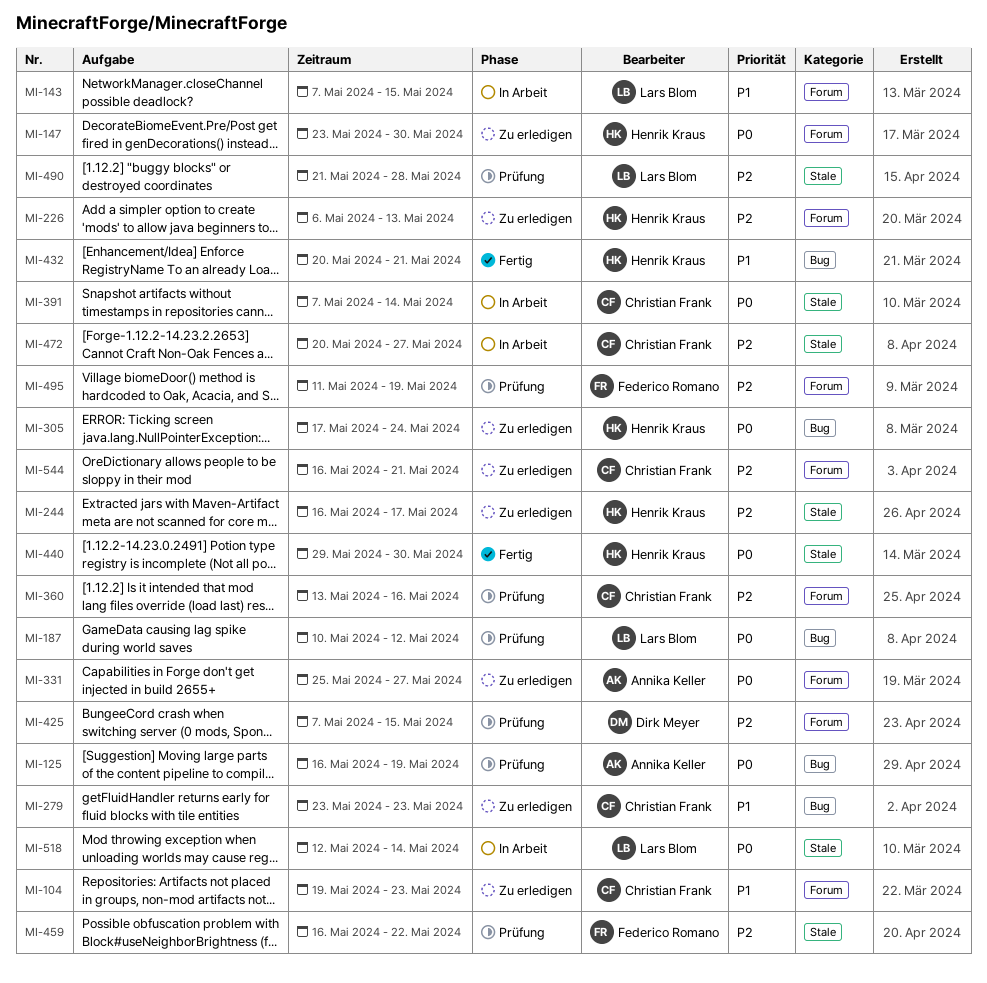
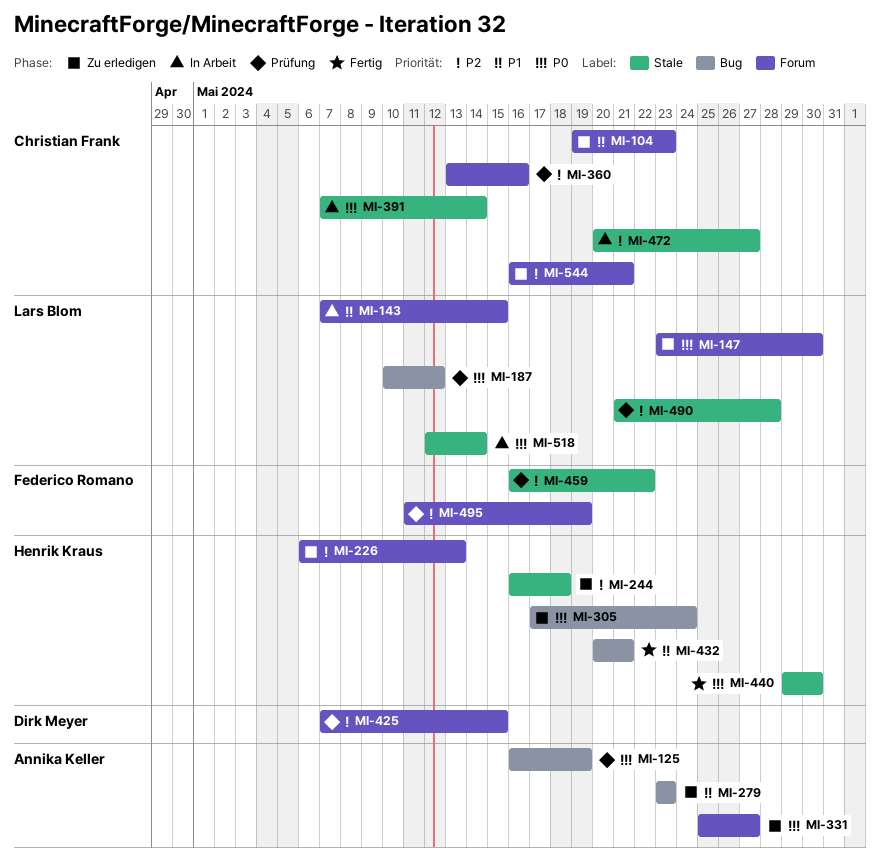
MI-147, owner: Henrik Kraus -> Lars Blom
MI-244, due: May 17 -> May 18
MI-279, owner: Christian Frank -> Annika Keller

